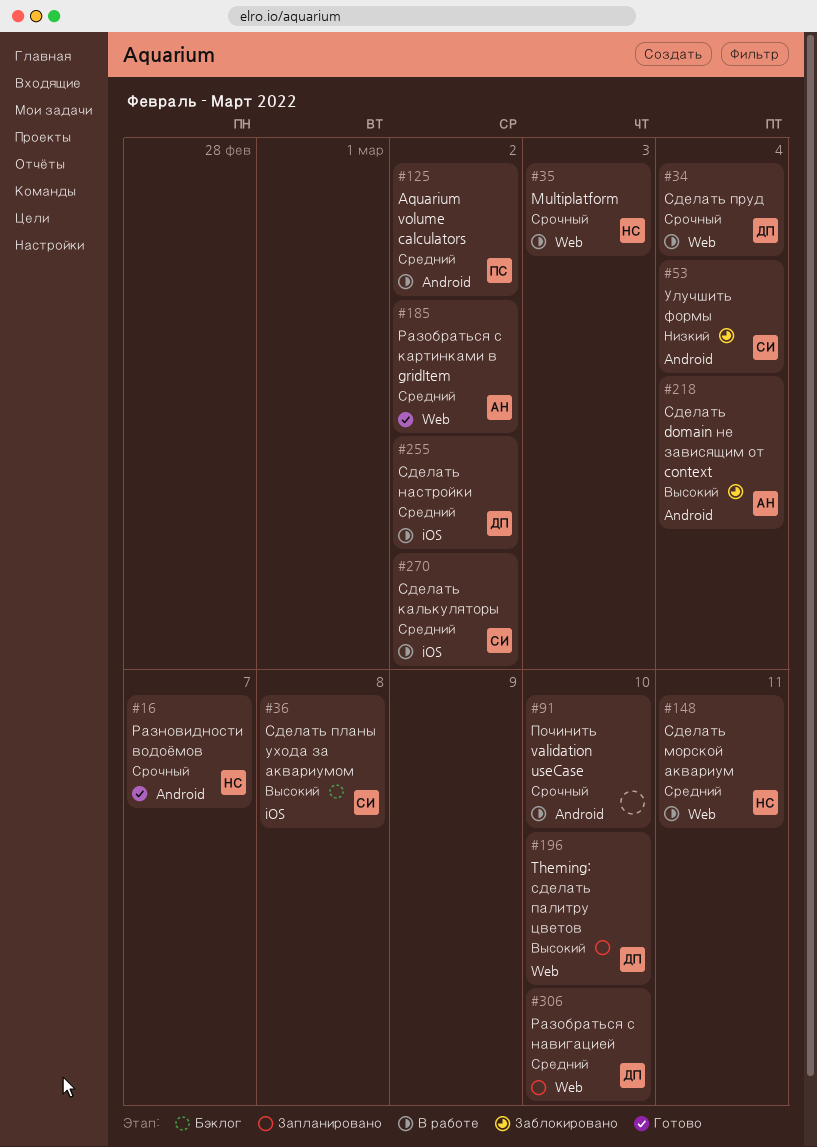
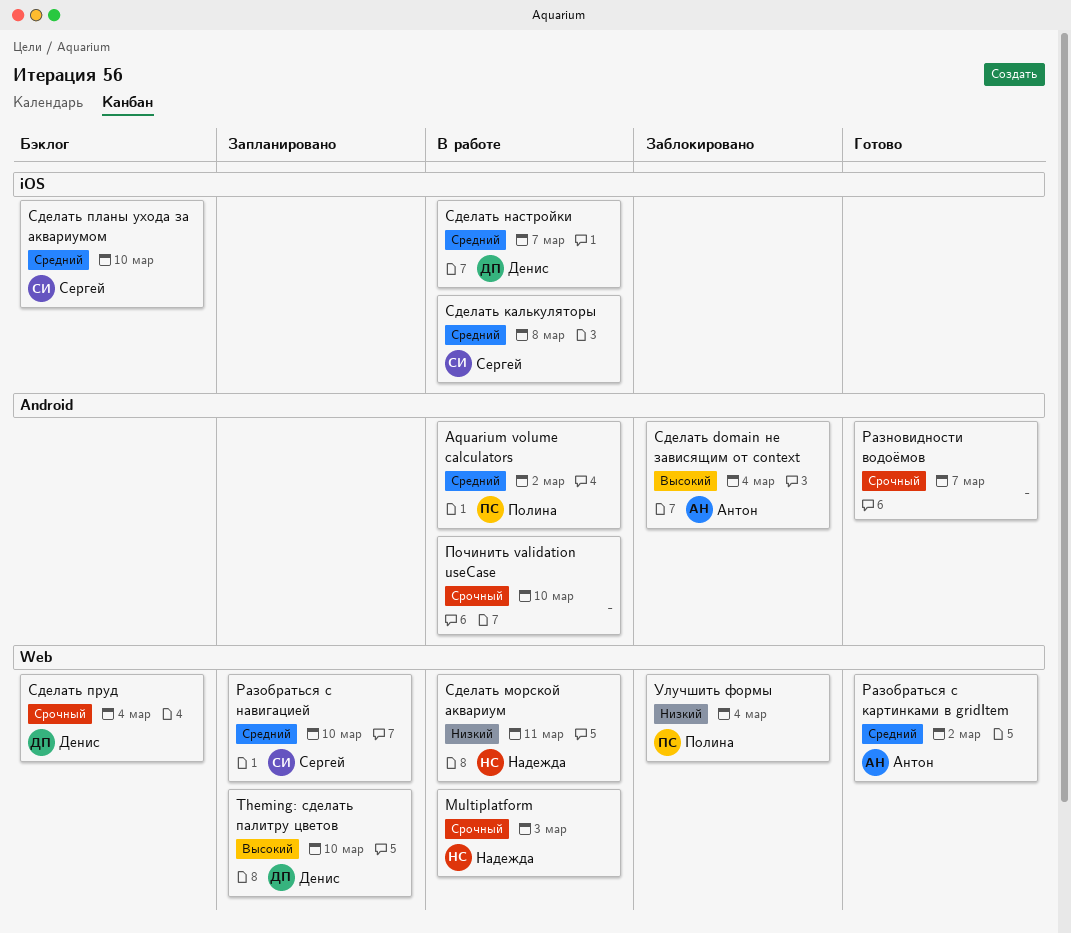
Разновидности водоёмов, owner: Надежда -> none
Разобраться с навигацией, owner: Денис -> Сергей
Сделать калькуляторы, due: Mar 2 -> Mar 8
Сделать морской аквариум, priority: Средний -> Низкий
Сделать настройки, due: Mar 2 -> Mar 7
Сделать планы ухода за аквариумом, priority: Высокий -> Средний
Сделать планы ухода за аквариумом, due: Mar 8 -> Mar 10
Сделать пруд, status: В работе -> Бэклог
Улучшить формы, owner: Сергей -> Полина
Улучшить формы, label: Android -> Web

